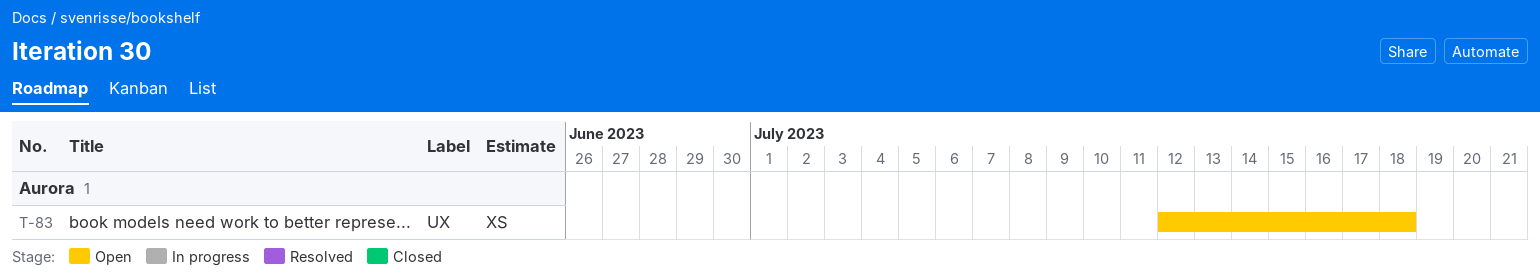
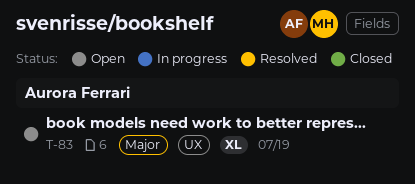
T-83, estimate: XS -> XL
T-83, due: Jul 18 -> Jul 19

